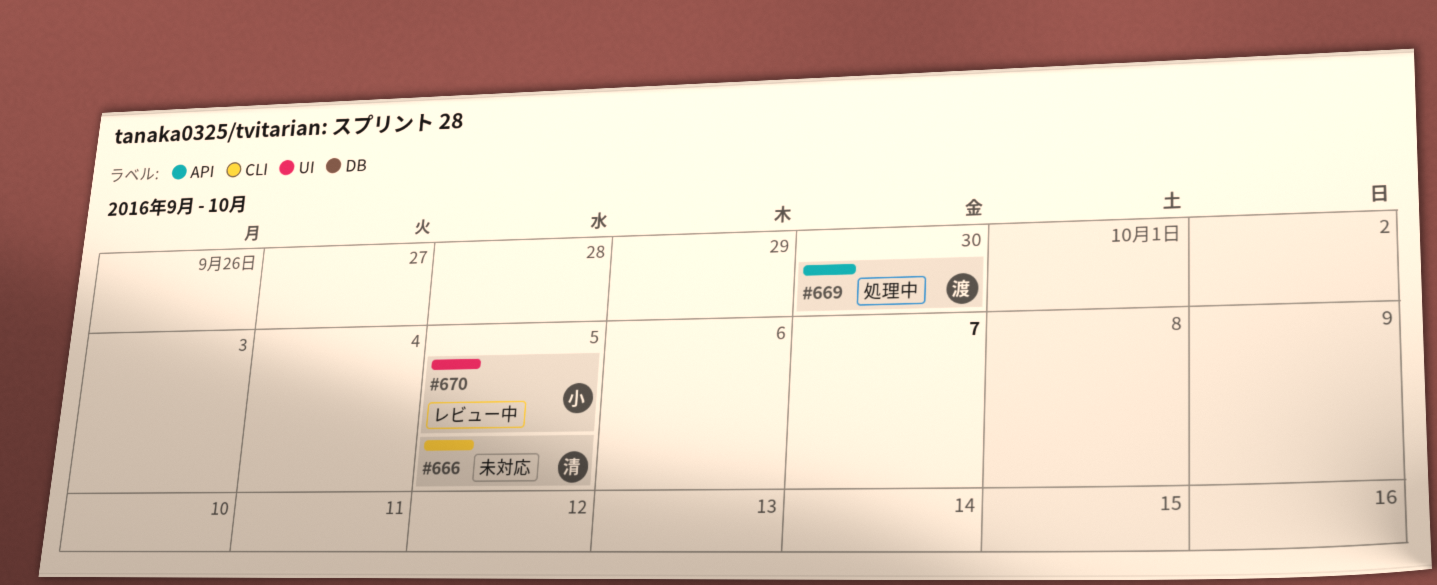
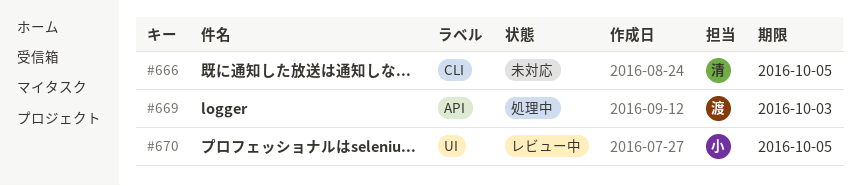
#669, due: Sep 30 -> Oct 3

